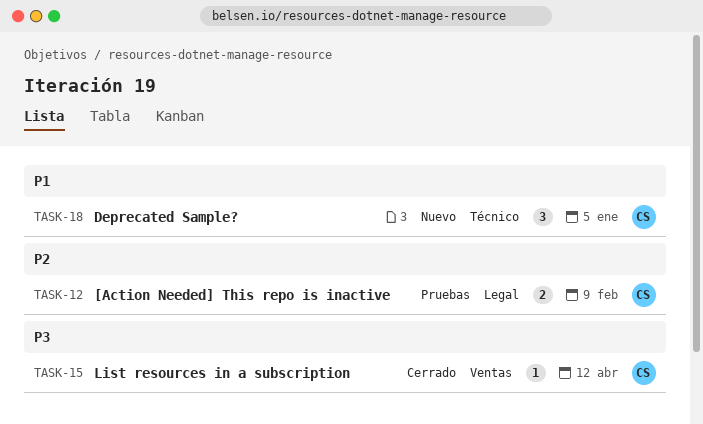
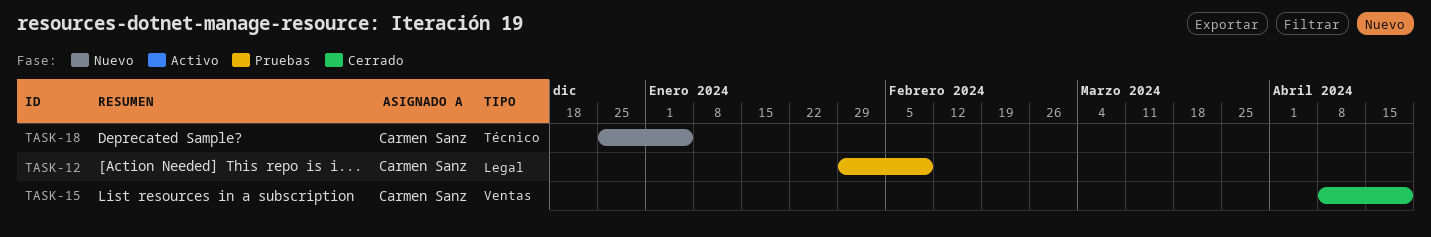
TASK-15, due: Apr 12 -> Apr 19

